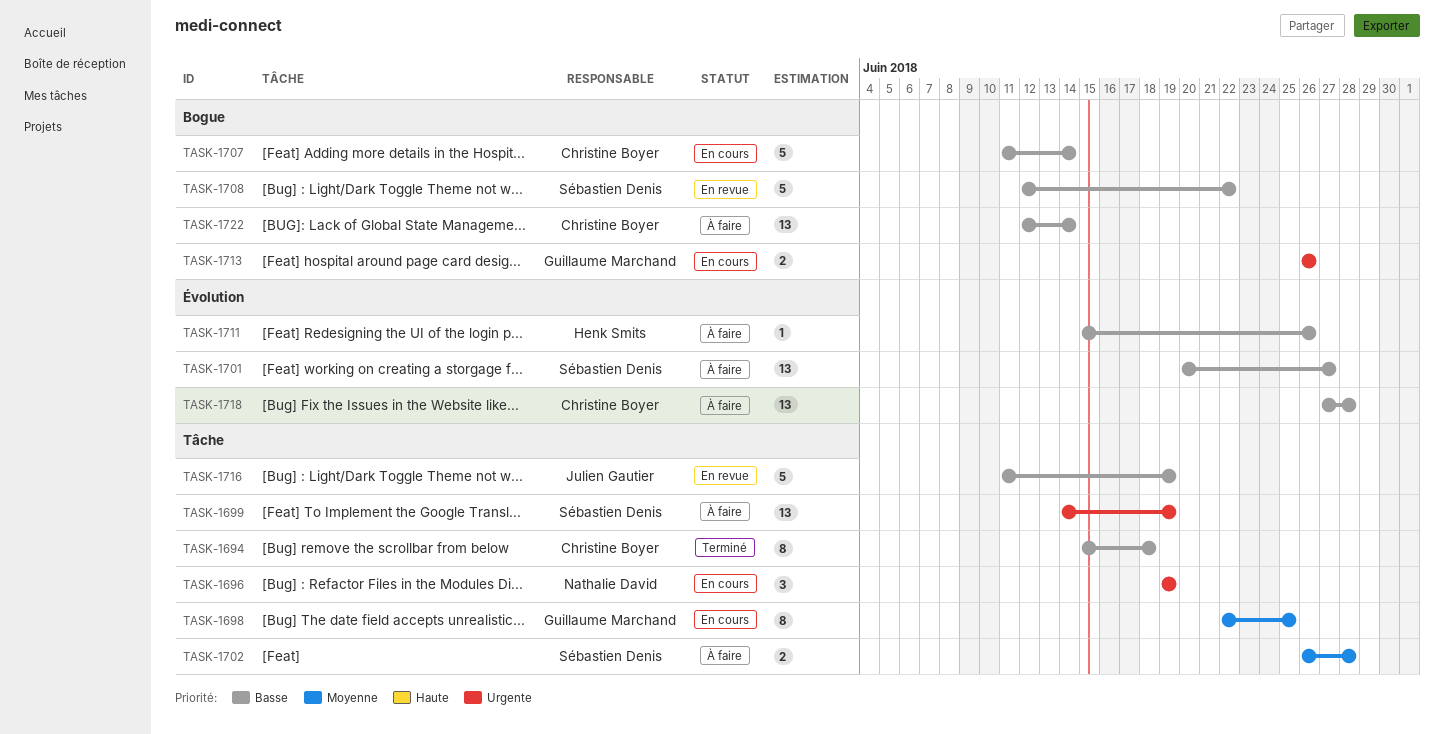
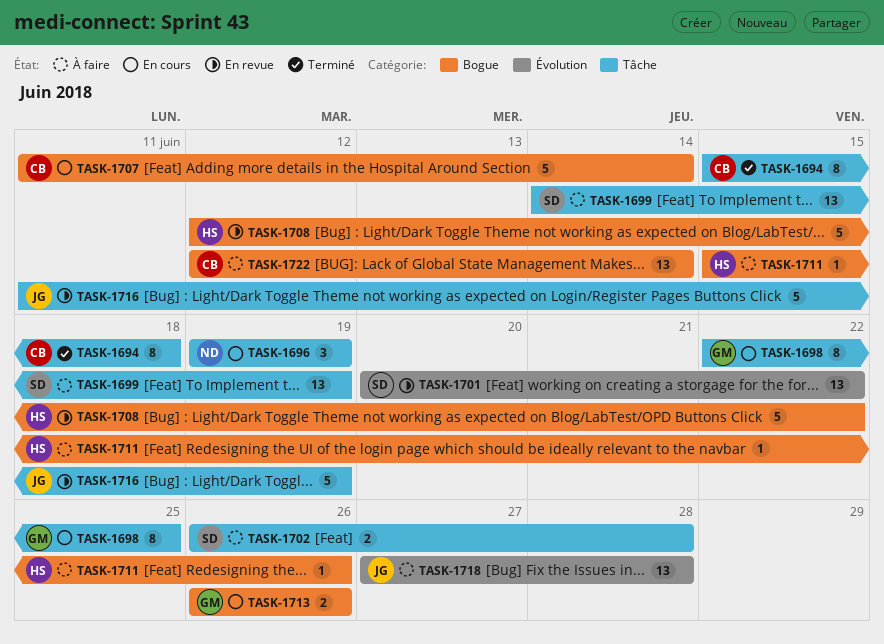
TASK-1701, status: À faire -> En revue
TASK-1701, due: Jun 27 -> Jun 22
TASK-1708, owner: Sébastien Denis -> Henk Smits
TASK-1711, label: Évolution -> Bogue
TASK-1718, owner: Christine Boyer -> Julien Gautier

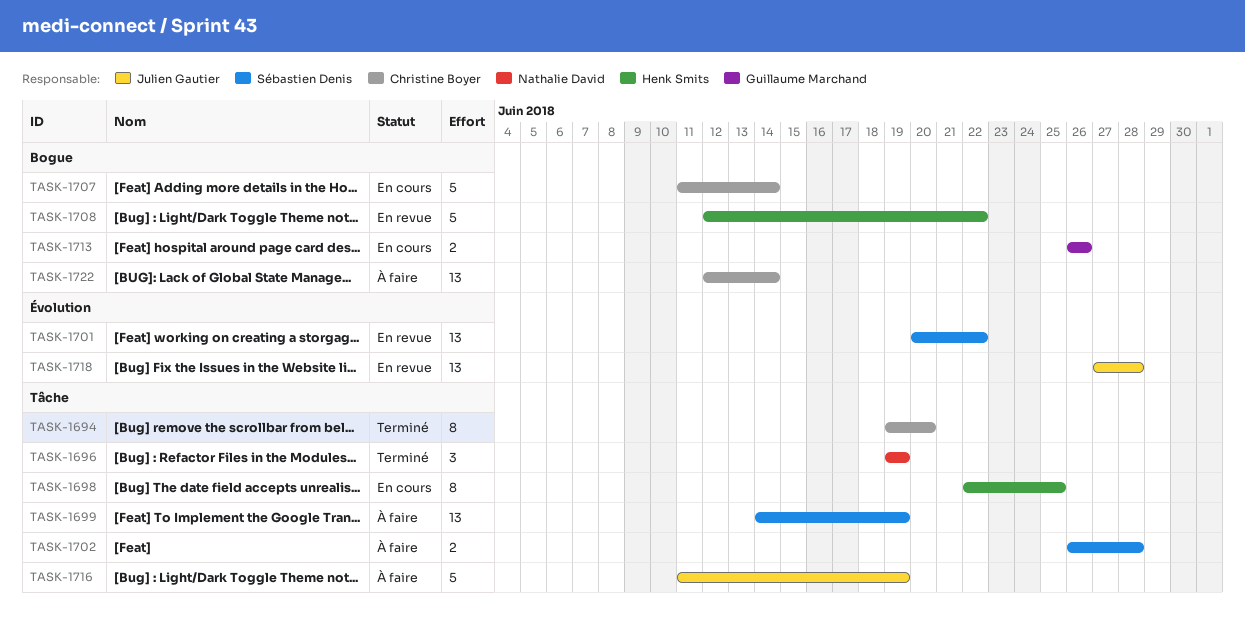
TASK-1694, start: Jun 15 -> Jun 19
TASK-1694, due: Jun 18 -> Jun 20
TASK-1696, status: En cours -> Terminé
TASK-1698, owner: Guillaume Marchand -> Henk Smits
TASK-1711: present -> none
TASK-1716, status: En revue -> À faire
TASK-1718, status: À faire -> En revue

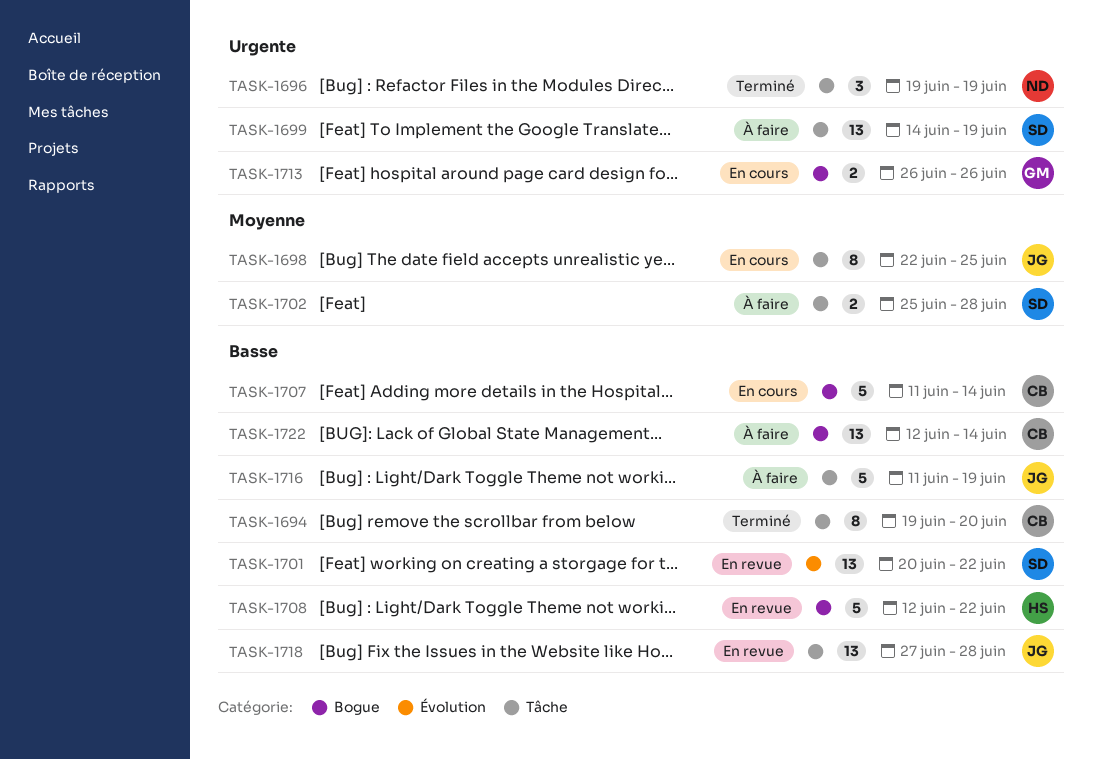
TASK-1698, owner: Henk Smits -> Julien Gautier
TASK-1702, start: Jun 26 -> Jun 25
TASK-1718, label: Évolution -> Tâche

